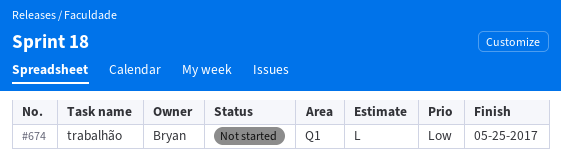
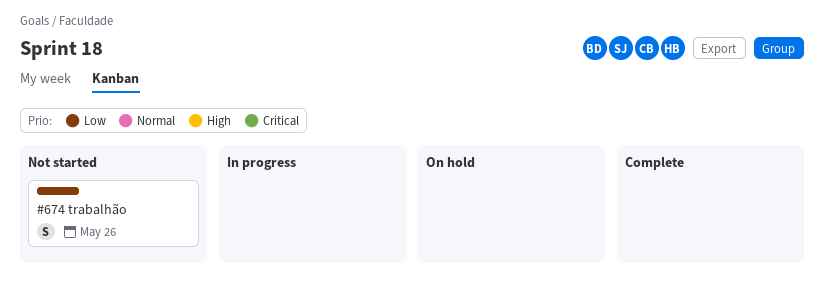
#674, estimate: L -> S
#674, due: May 25 -> May 26

